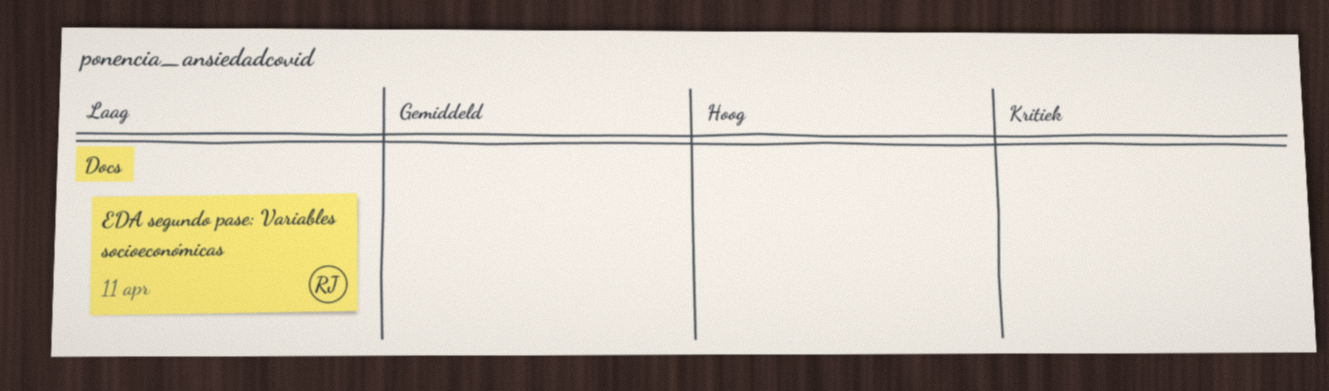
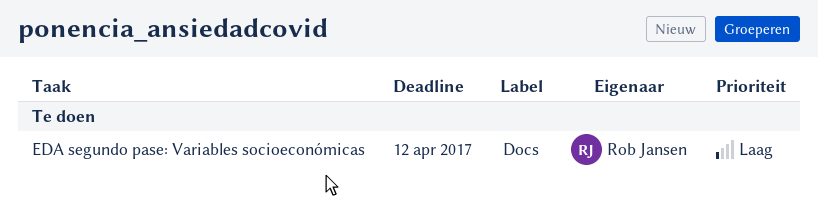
EDA segundo pase: Variables socioeconómicas, due: Apr 11 -> Apr 12

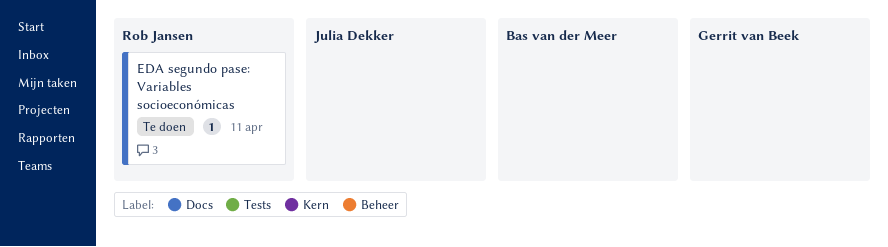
EDA segundo pase: Variables socioeconómicas, due: Apr 12 -> Apr 11

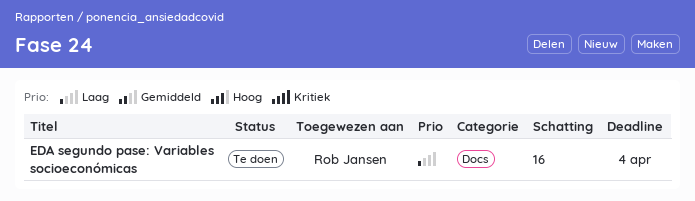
EDA segundo pase: Variables socioeconómicas, estimate: 1 -> 16
EDA segundo pase: Variables socioeconómicas, due: Apr 11 -> Apr 4

